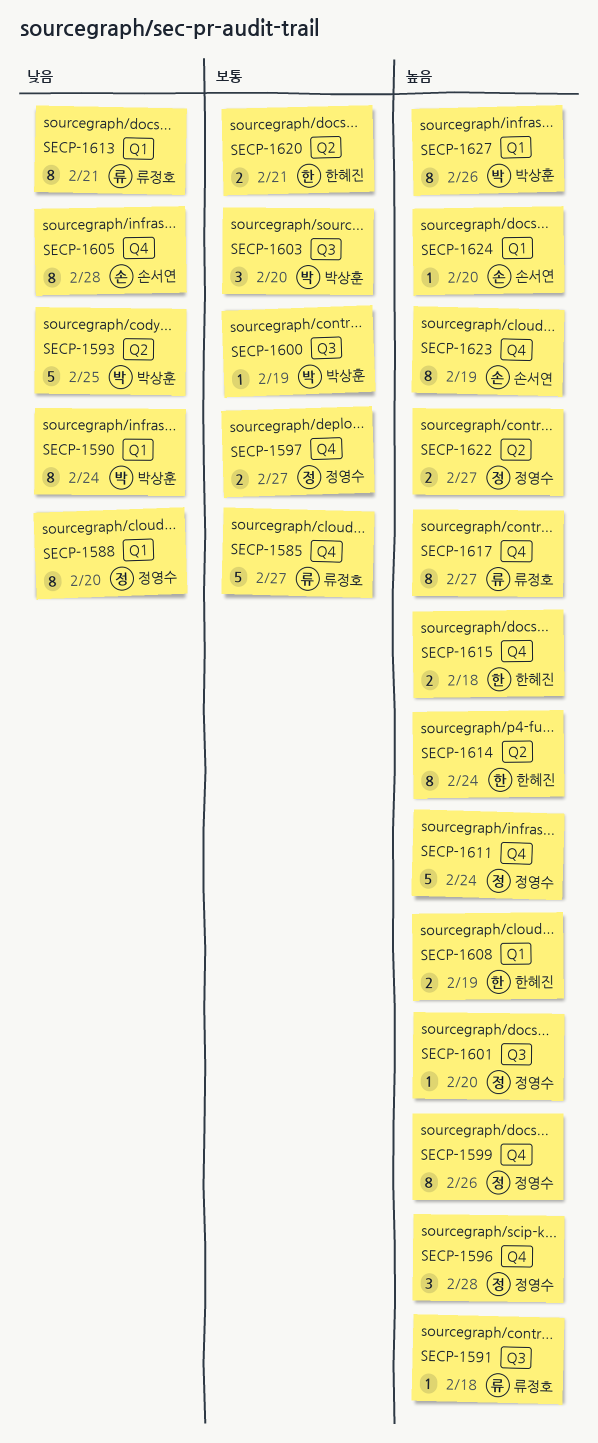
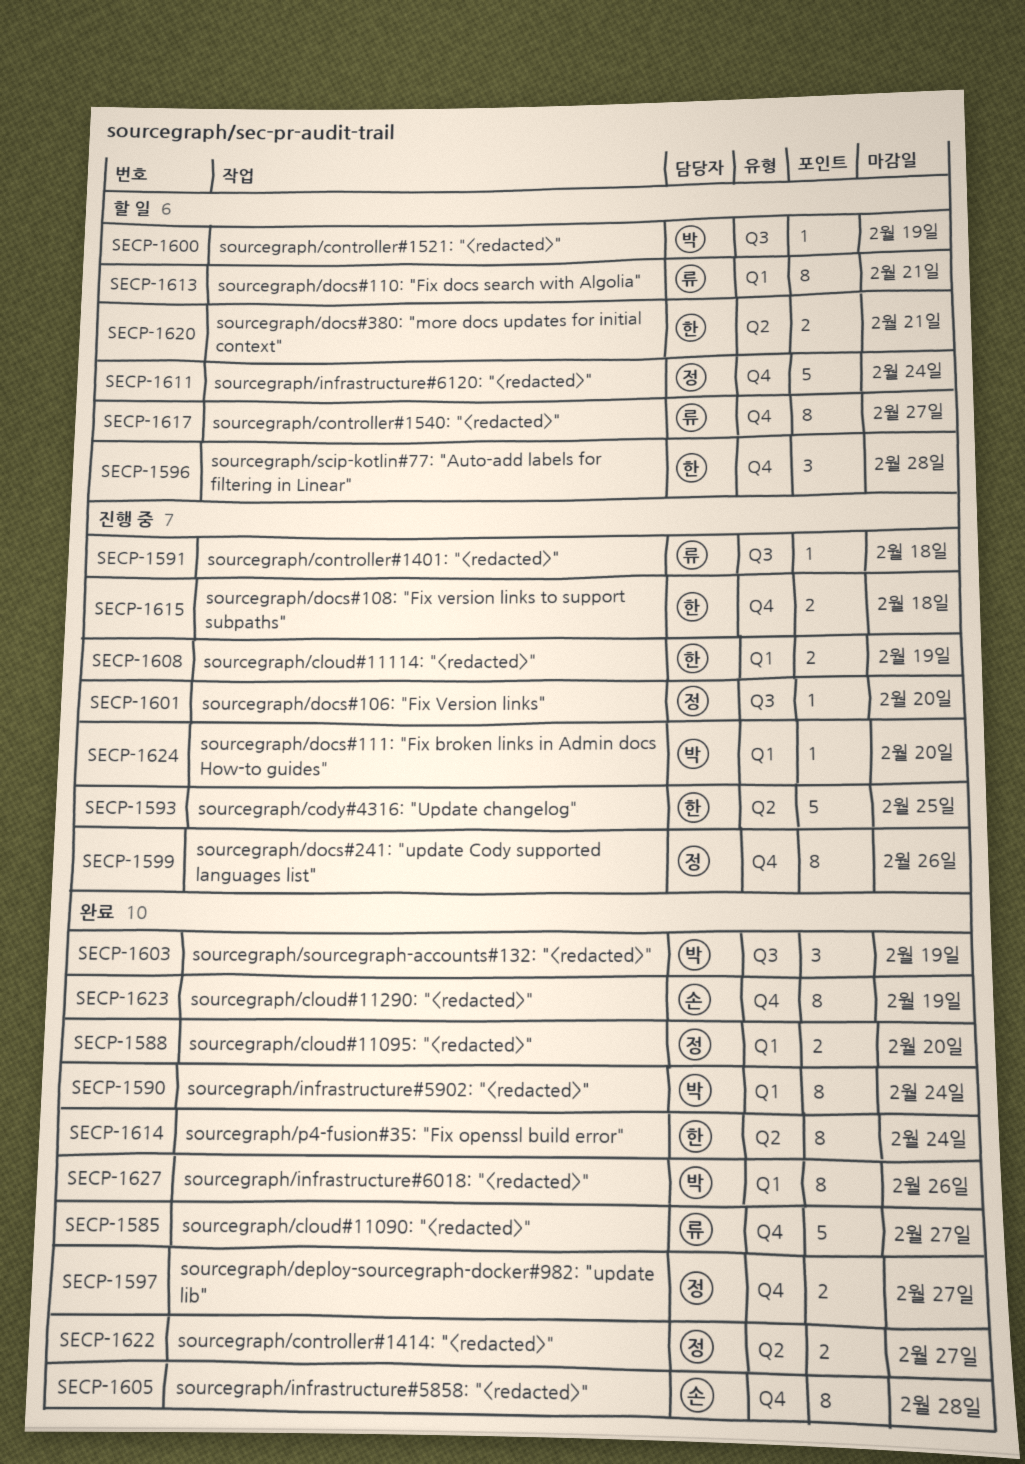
SECP-1588, estimate: 8 -> 2
SECP-1593, owner: 박상훈 -> 한혜진
SECP-1596, owner: 정영수 -> 한혜진
SECP-1603, due: Feb 20 -> Feb 19
SECP-1624, owner: 손서연 -> 박상훈

